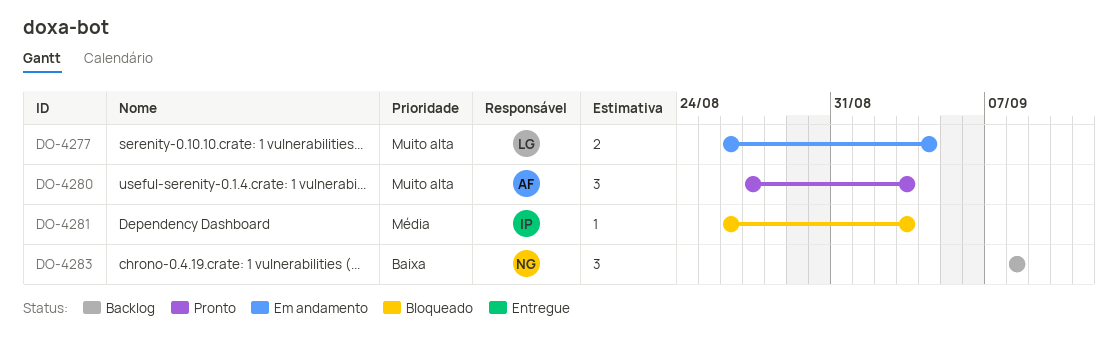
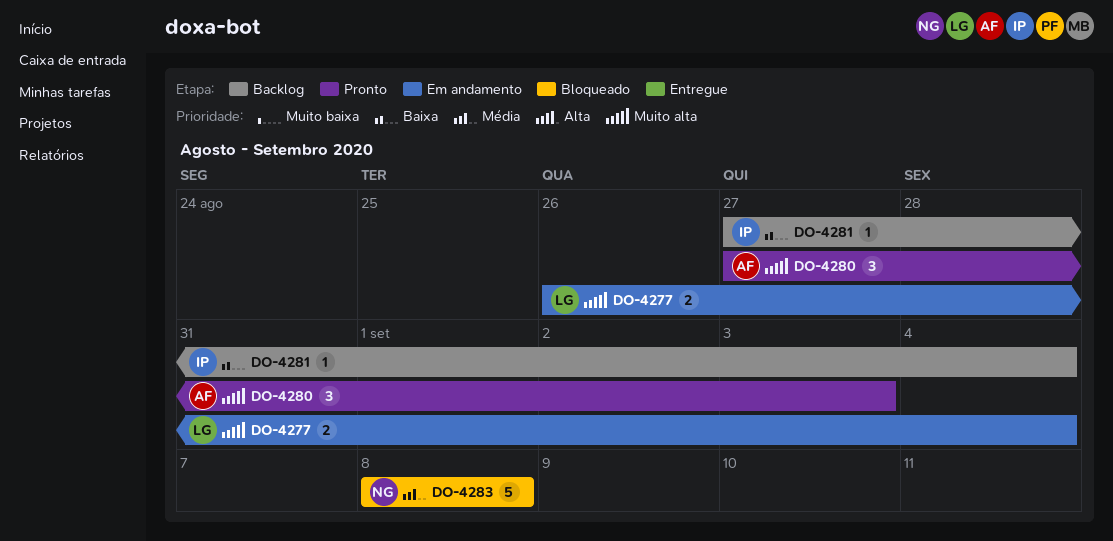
DO-4281, status: Bloqueado -> Backlog
DO-4281, priority: Média -> Baixa
DO-4281, start: Aug 26 -> Aug 27
DO-4281, due: Sep 3 -> Sep 4
DO-4283, status: Backlog -> Bloqueado
DO-4283, priority: Baixa -> Média
DO-4283, estimate: 3 -> 5

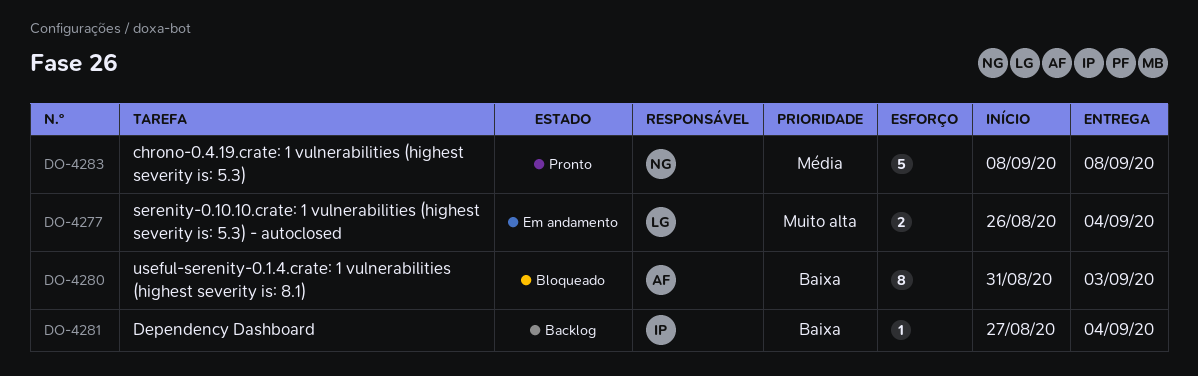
DO-4280, status: Pronto -> Bloqueado
DO-4280, priority: Muito alta -> Baixa
DO-4280, estimate: 3 -> 8
DO-4280, start: Aug 27 -> Aug 31
DO-4283, status: Bloqueado -> Pronto

